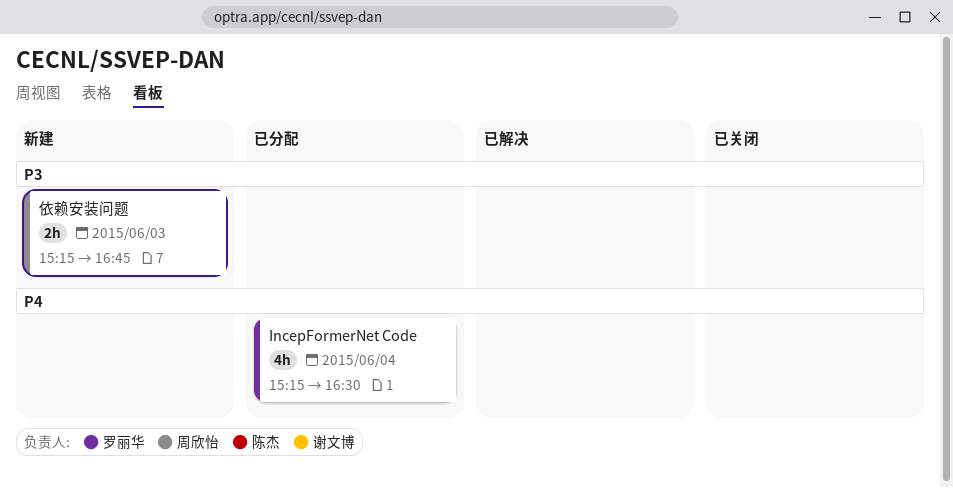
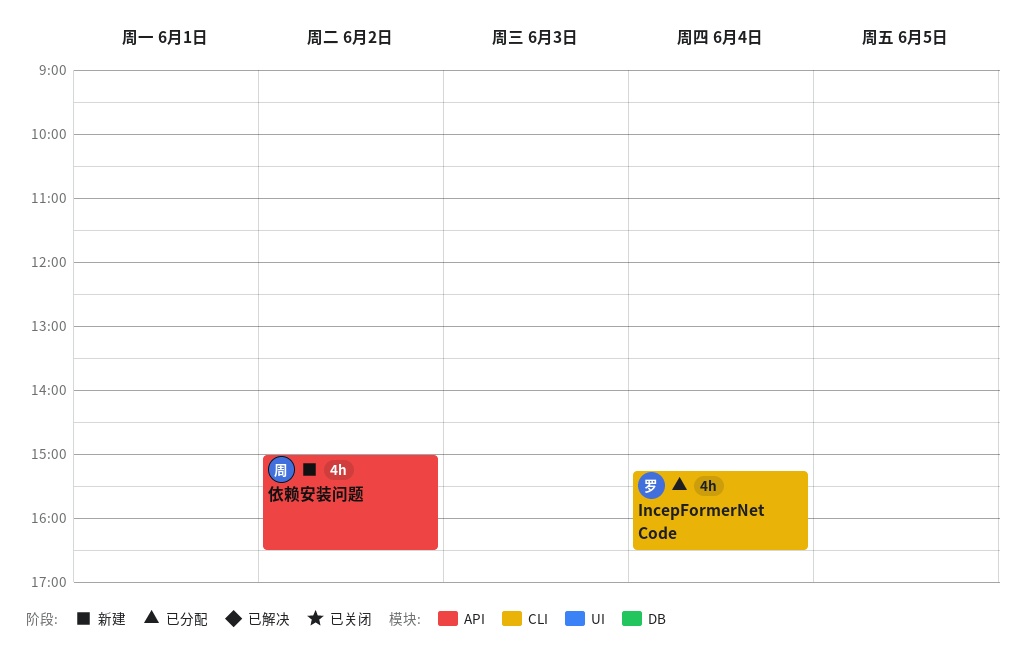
依赖安装问题, estimate: 2h -> 4h
依赖安装问题, day: Jun 3 -> Jun 2
依赖安装问题, begins: 15:15 -> 15:00
依赖安装问题, ends: 16:45 -> 16:30

